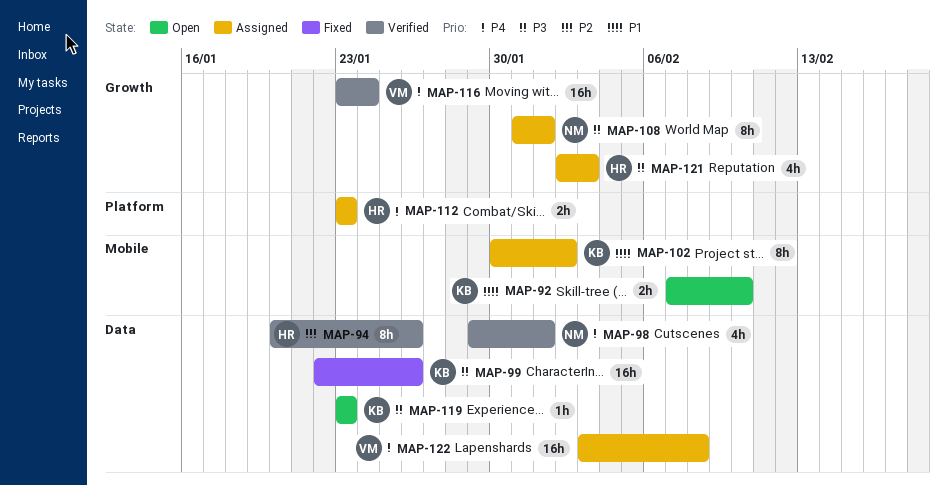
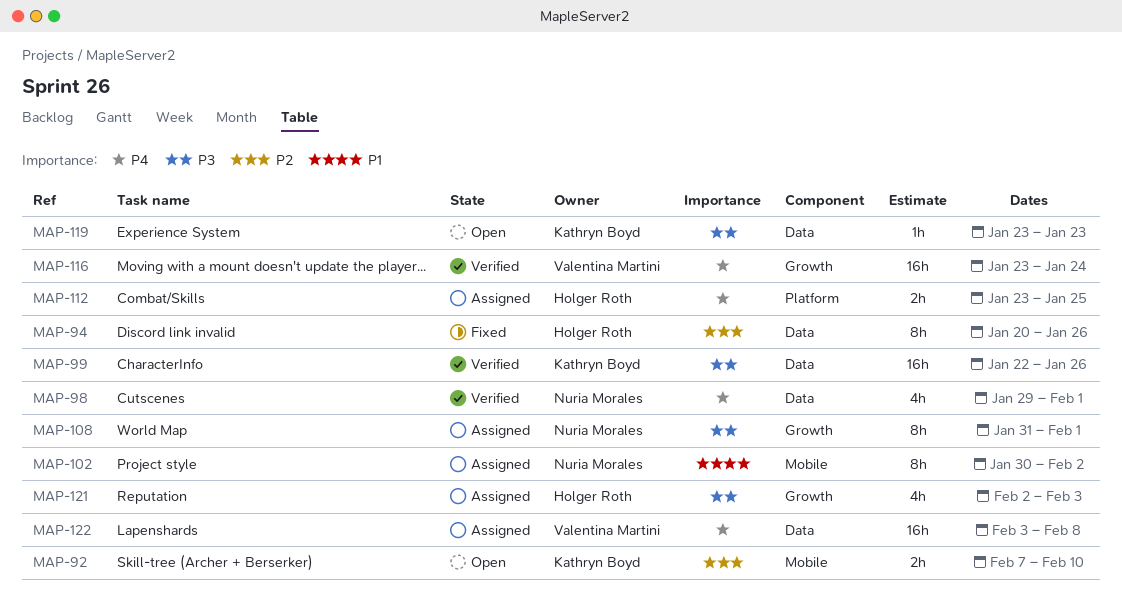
MAP-92, priority: P1 -> P2
MAP-94, status: Verified -> Fixed
MAP-99, status: Fixed -> Verified
MAP-102, owner: Kathryn Boyd -> Nuria Morales
MAP-112, due: Jan 23 -> Jan 25

